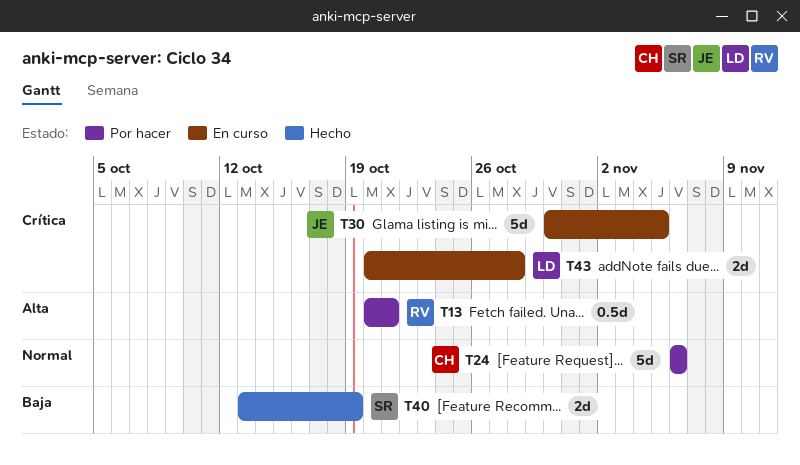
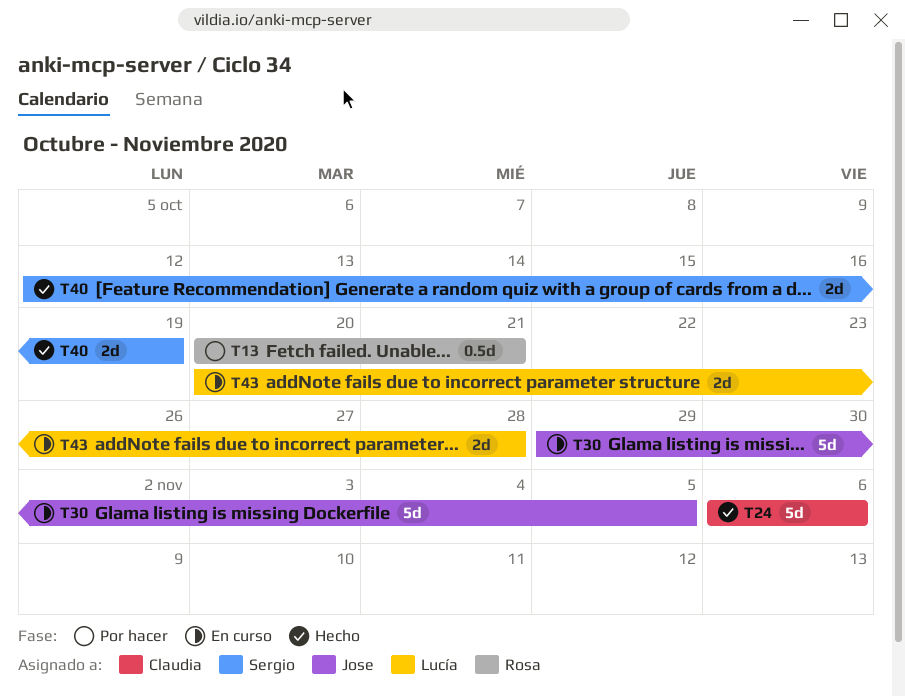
T24, status: Por hacer -> Hecho
T30, start: Oct 30 -> Oct 29
T40, start: Oct 13 -> Oct 12

